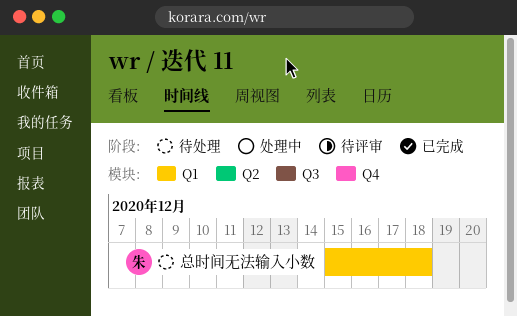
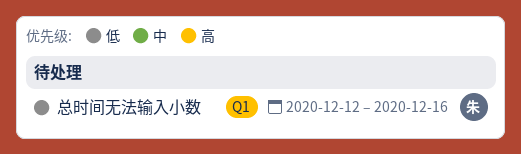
总时间无法输入小数, start: Dec 15 -> Dec 12
总时间无法输入小数, due: Dec 18 -> Dec 16

